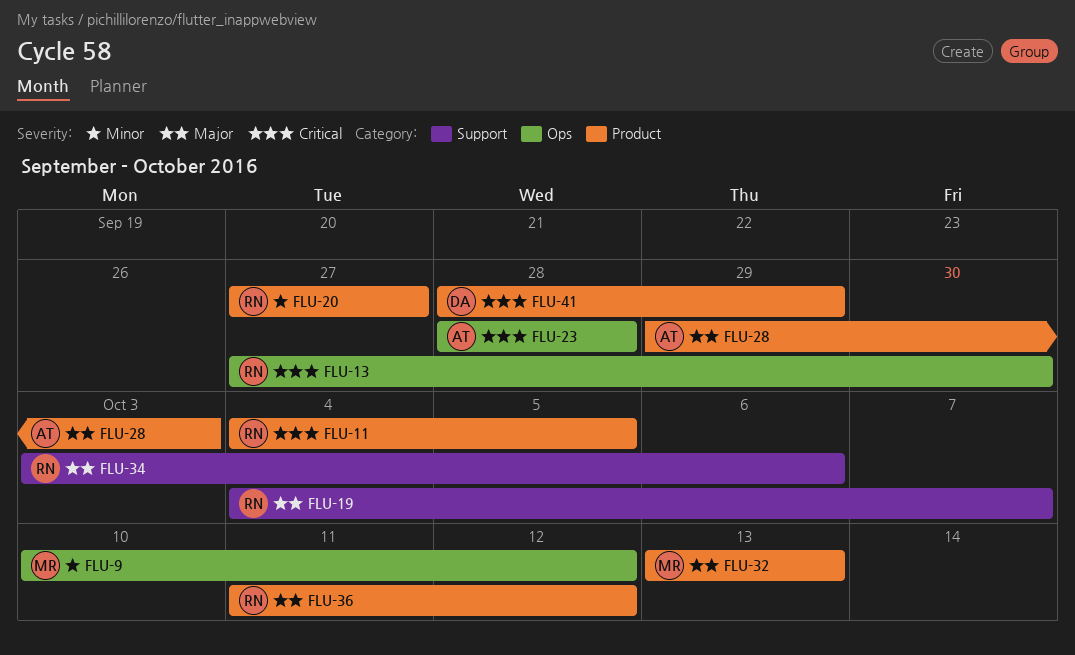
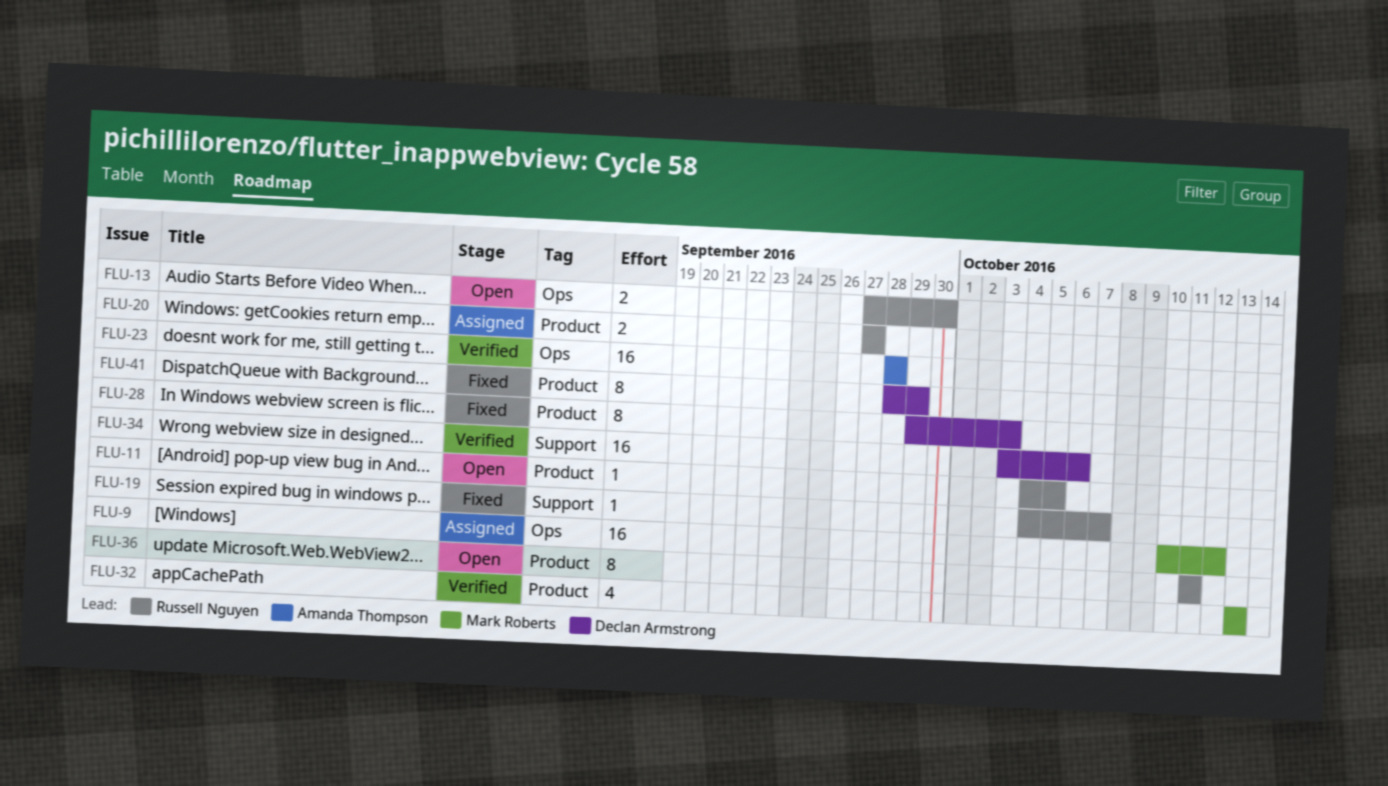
FLU-28, owner: Amanda Thompson -> Declan Armstrong
FLU-34, owner: Russell Nguyen -> Declan Armstrong
FLU-36, due: Oct 12 -> Oct 11

